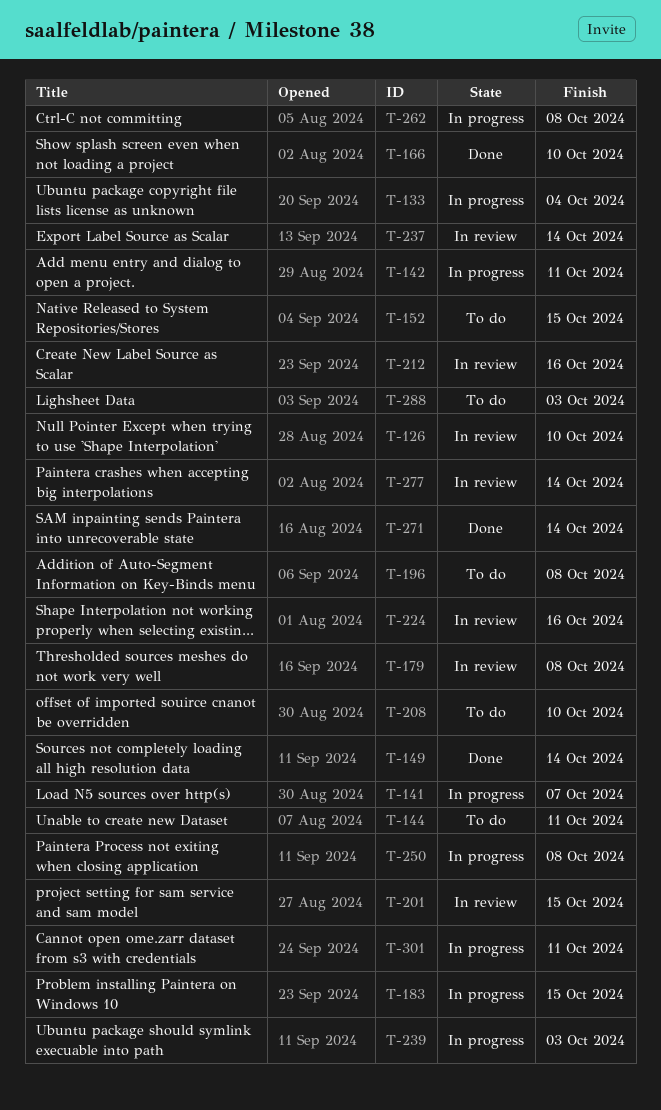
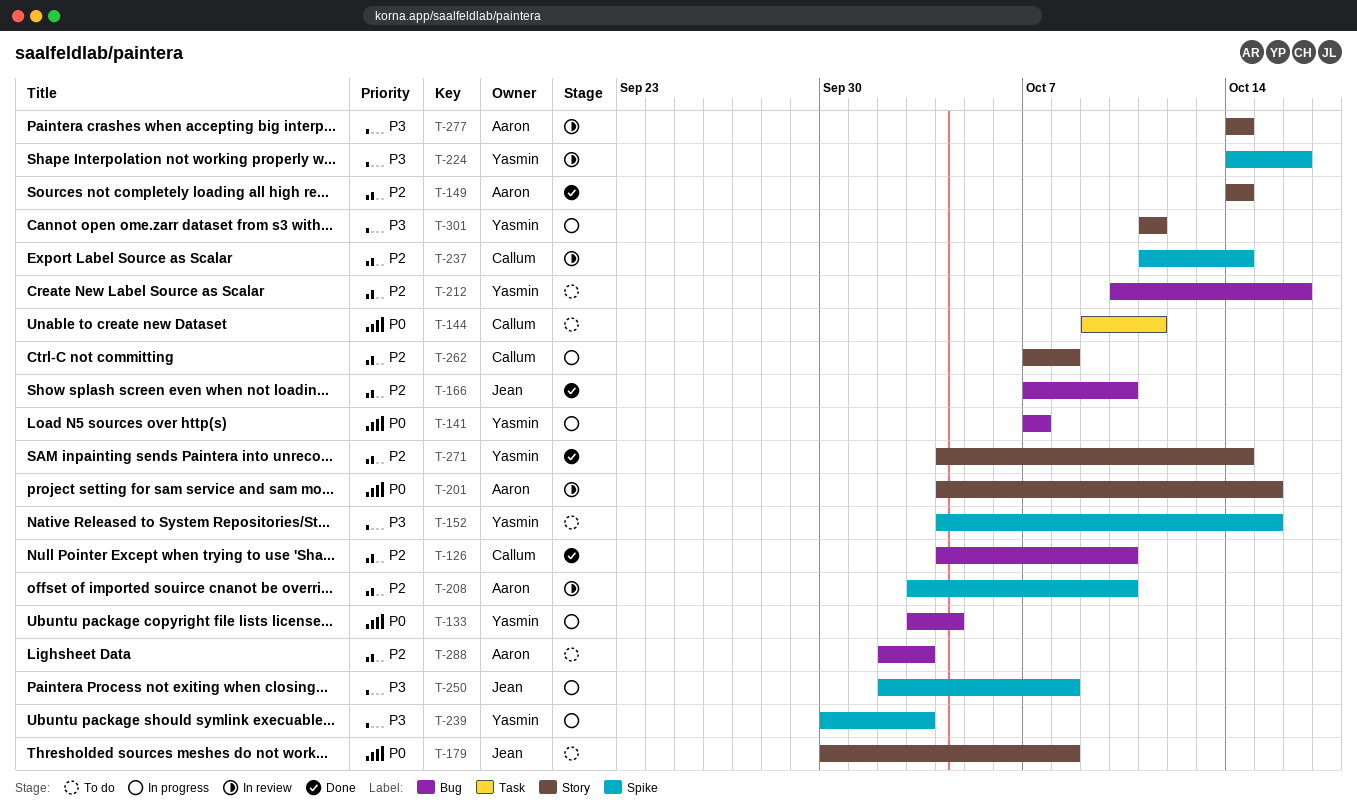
T-126, status: In review -> Done
T-142: present -> none
T-179, status: In review -> To do
T-183: present -> none
T-196: present -> none
T-208, status: To do -> In review
T-212, status: In review -> To do

